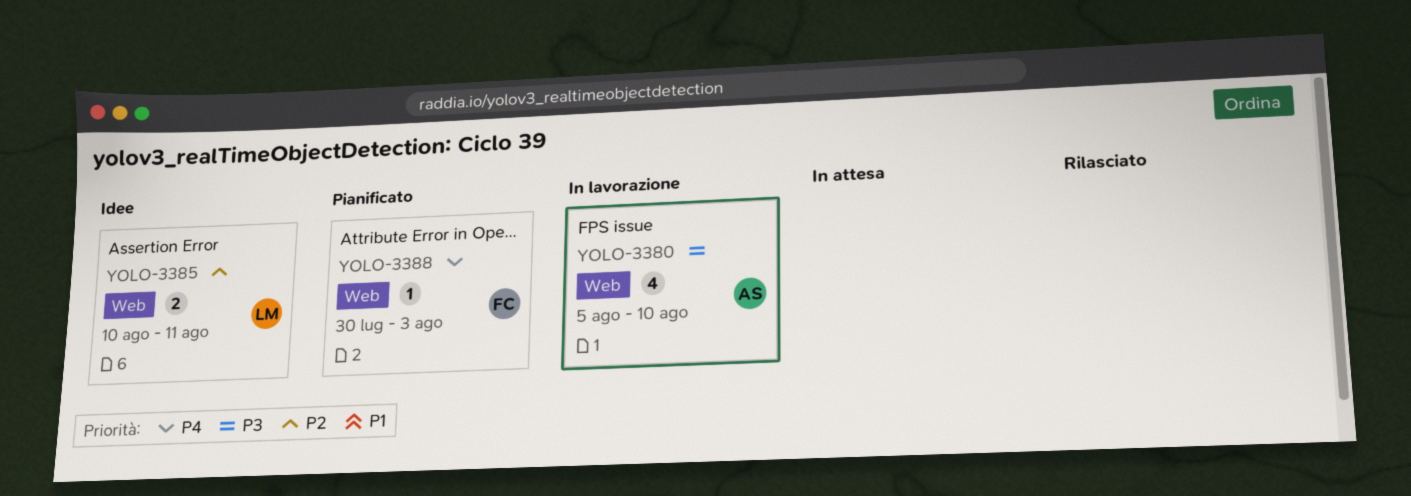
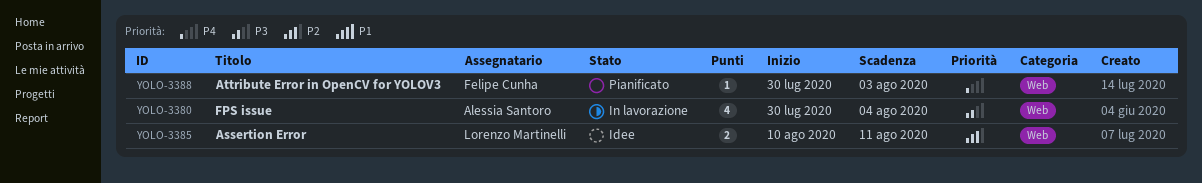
YOLO-3380, start: Aug 5 -> Jul 30
YOLO-3380, due: Aug 10 -> Aug 4

